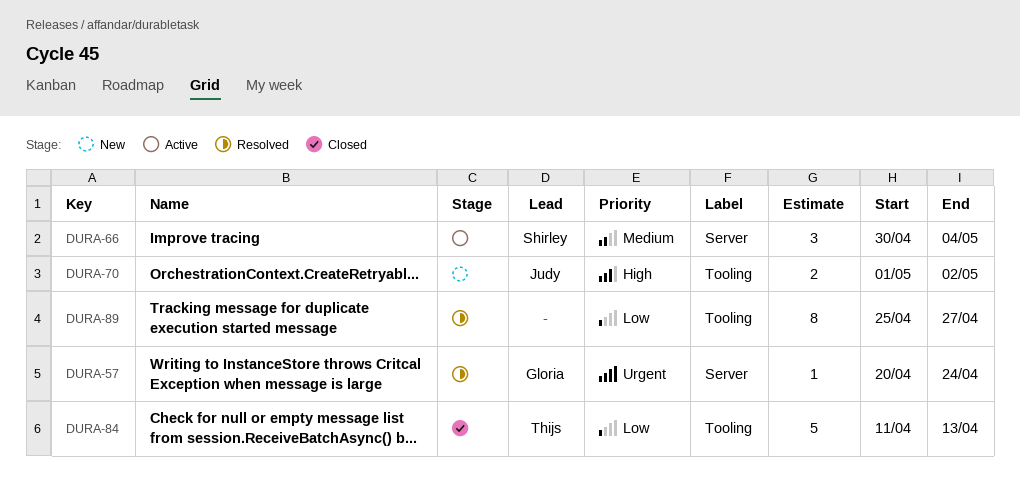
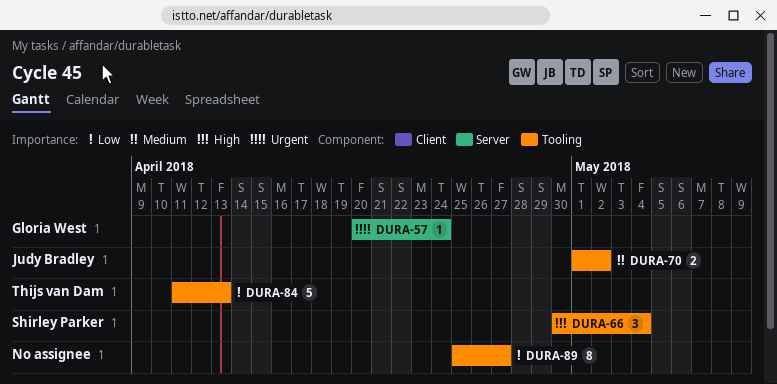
DURA-66, priority: Medium -> High
DURA-66, label: Server -> Tooling
DURA-70, priority: High -> Medium

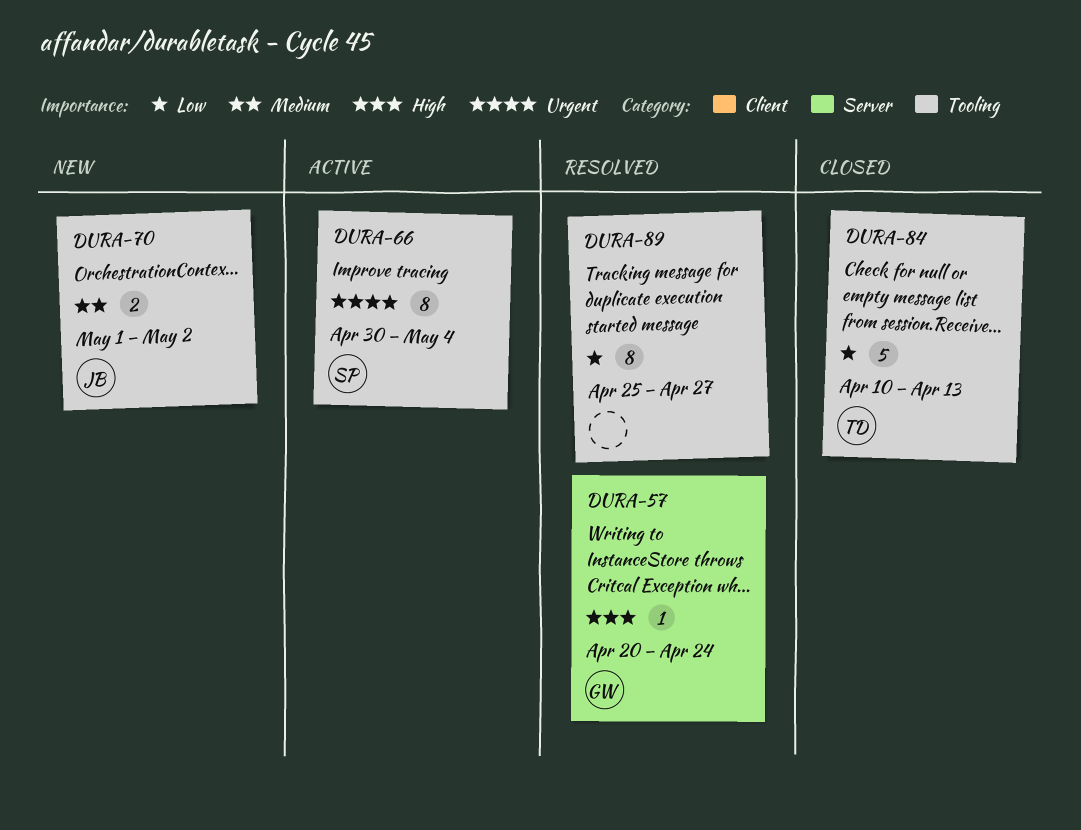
DURA-57, priority: Urgent -> High
DURA-66, priority: High -> Urgent
DURA-66, estimate: 3 -> 8
DURA-84, start: Apr 11 -> Apr 10

